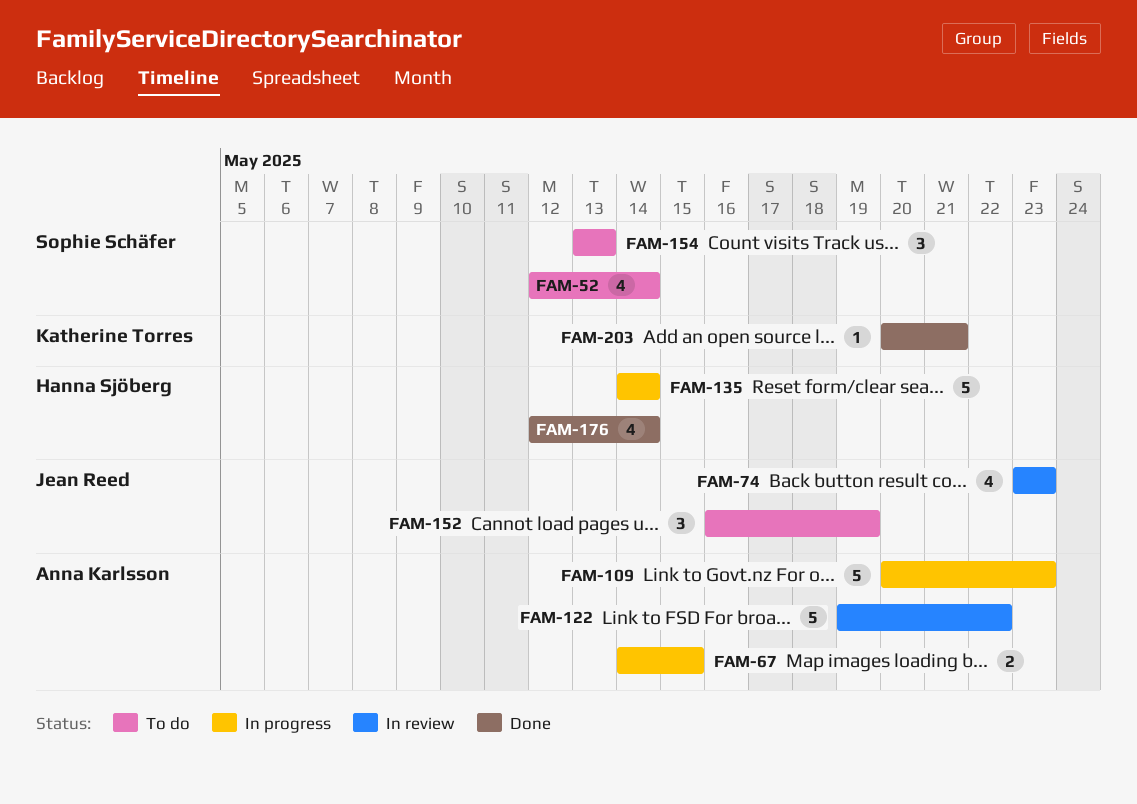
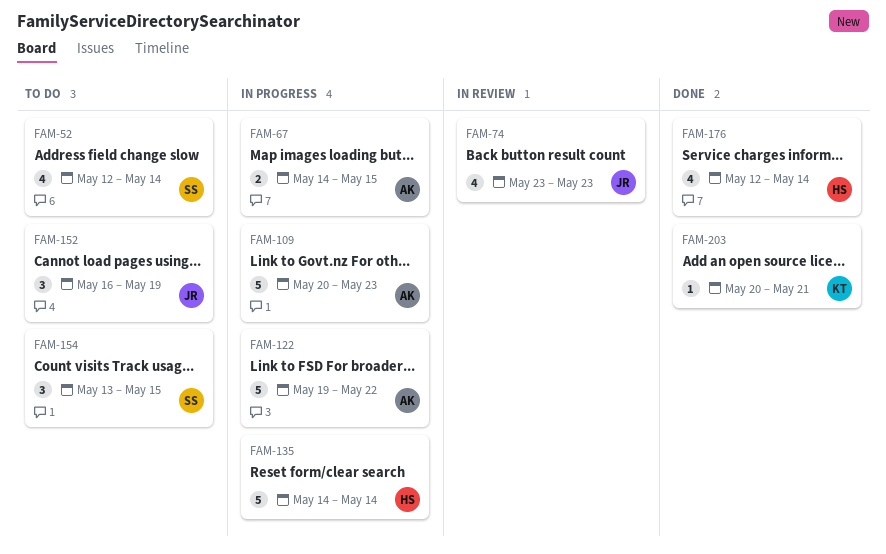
FAM-122, status: In review -> In progress
FAM-154, due: May 13 -> May 15

